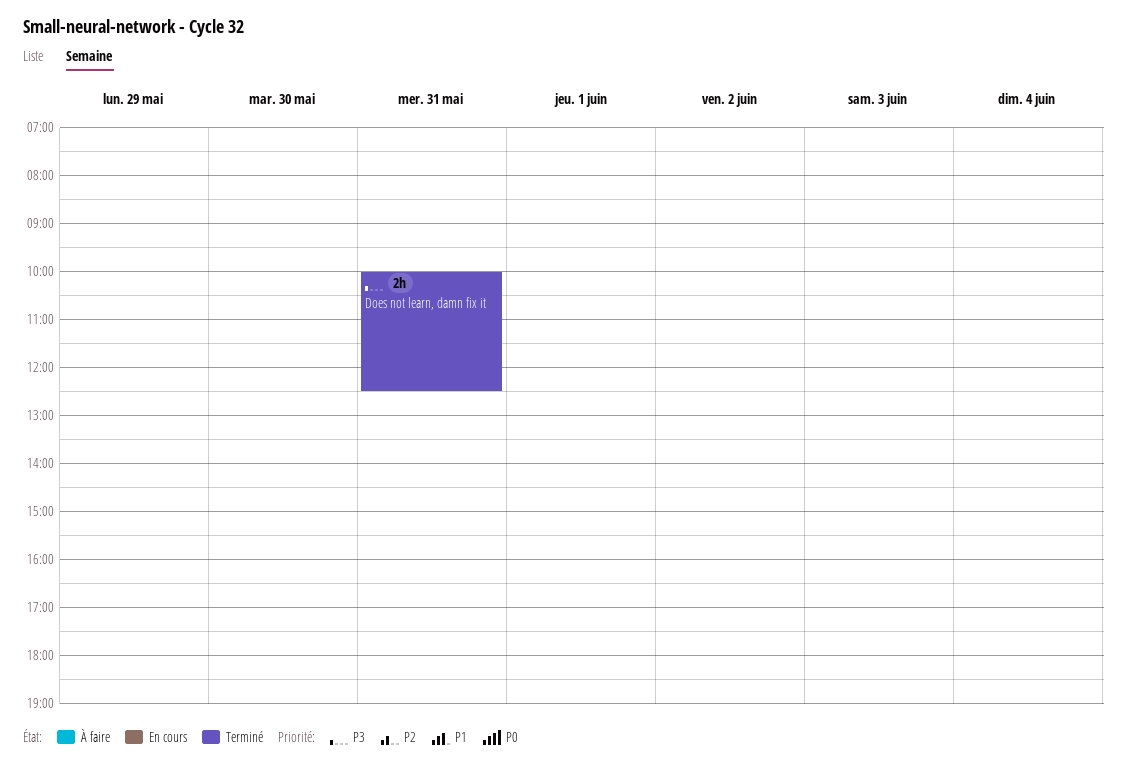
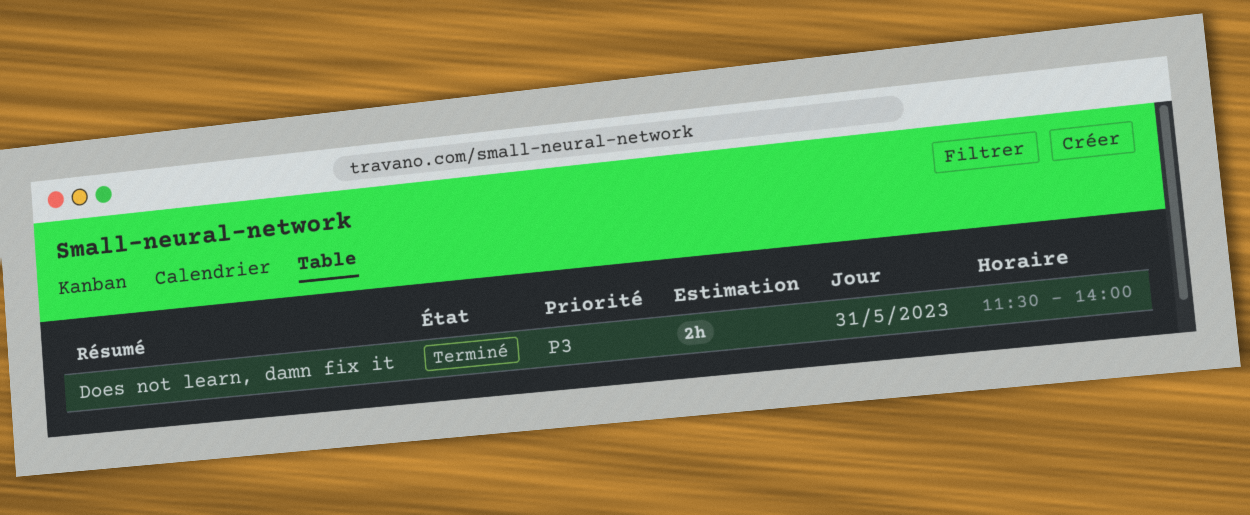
Does not learn, damn fix it, begins: 10:00 -> 11:30
Does not learn, damn fix it, ends: 12:30 -> 14:00

